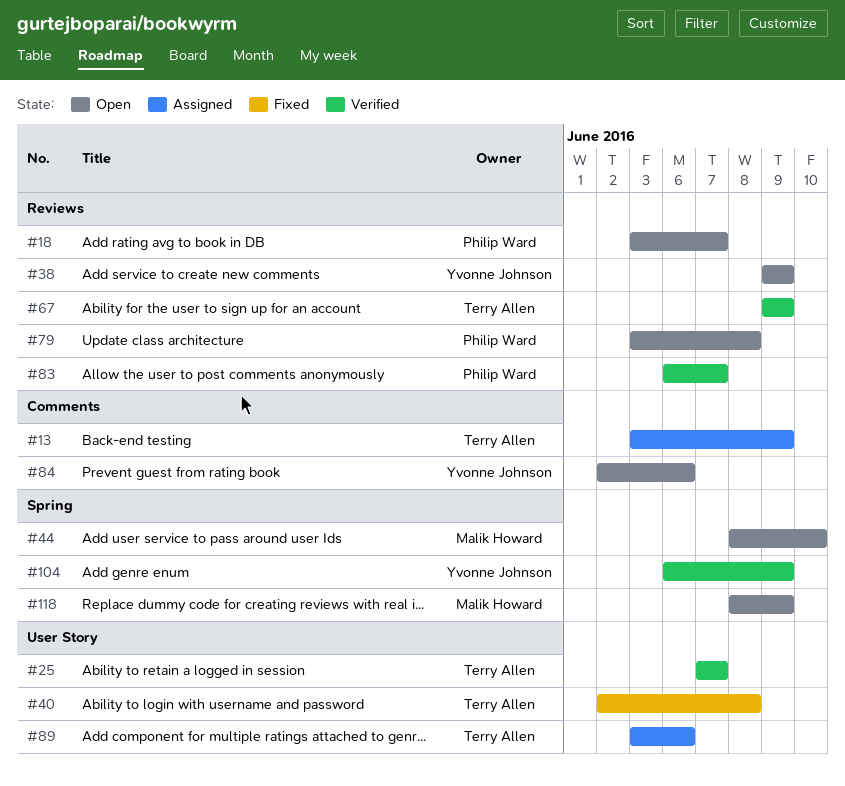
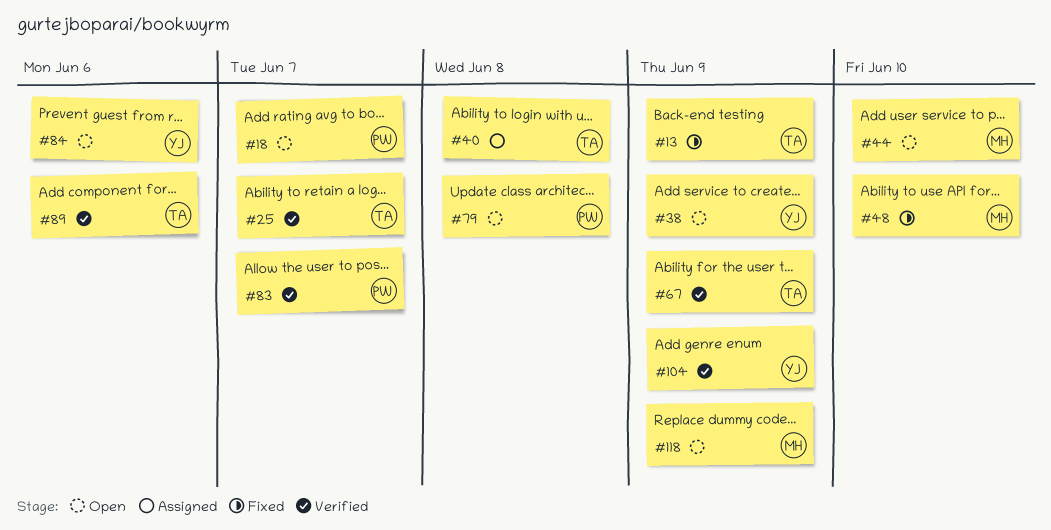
#13, status: Assigned -> Fixed
#40, status: Fixed -> Assigned
#48: none -> present
#89, status: Assigned -> Verified

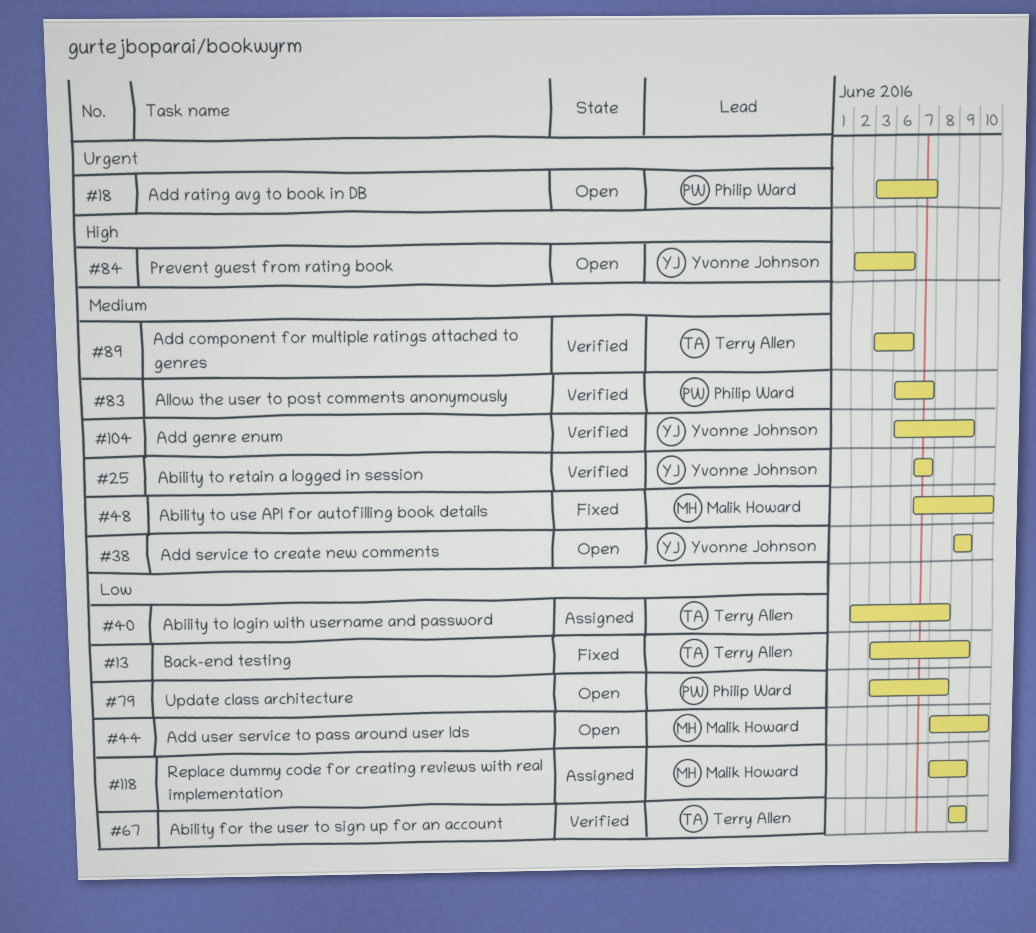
#25, owner: Terry Allen -> Yvonne Johnson
#118, status: Open -> Assigned

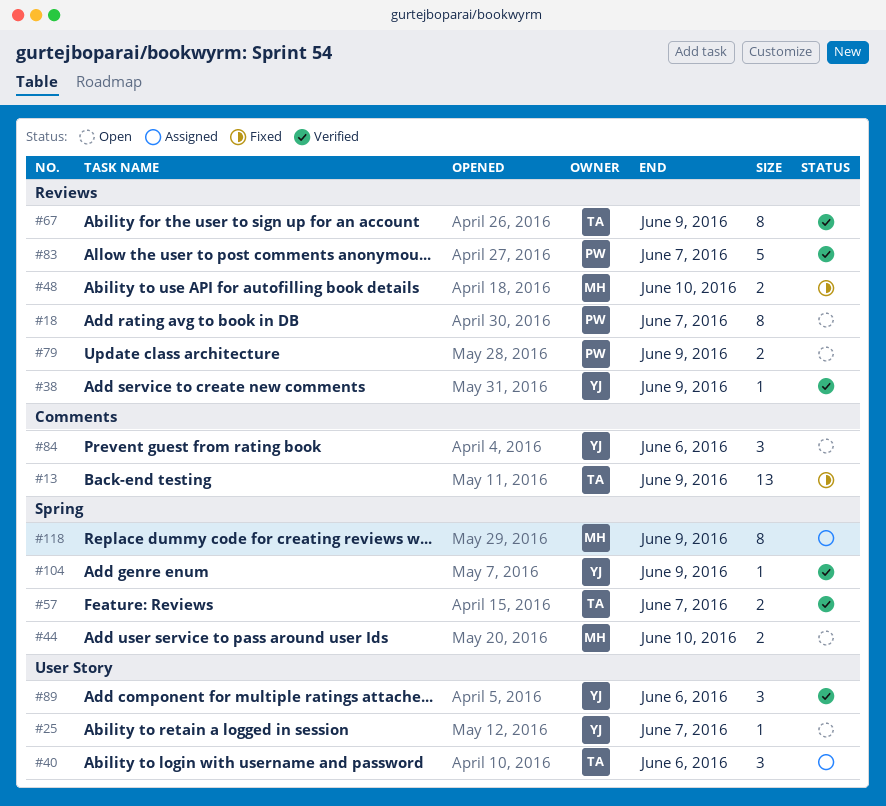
#25, status: Verified -> Open
#38, status: Open -> Verified
#40, due: Jun 8 -> Jun 6
#57: none -> present
#79, due: Jun 8 -> Jun 9
#89, owner: Terry Allen -> Yvonne Johnson

